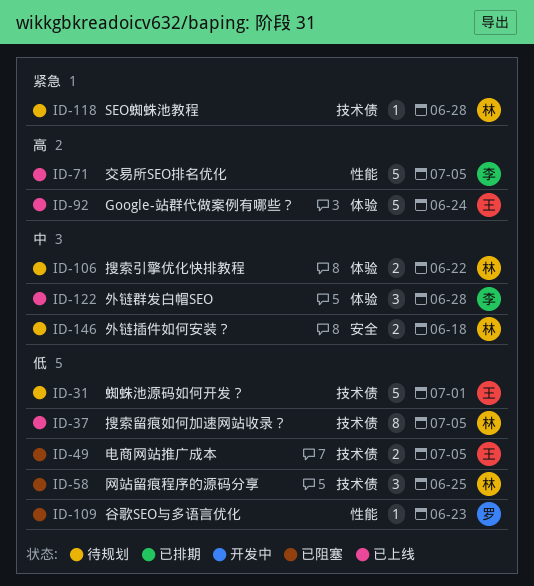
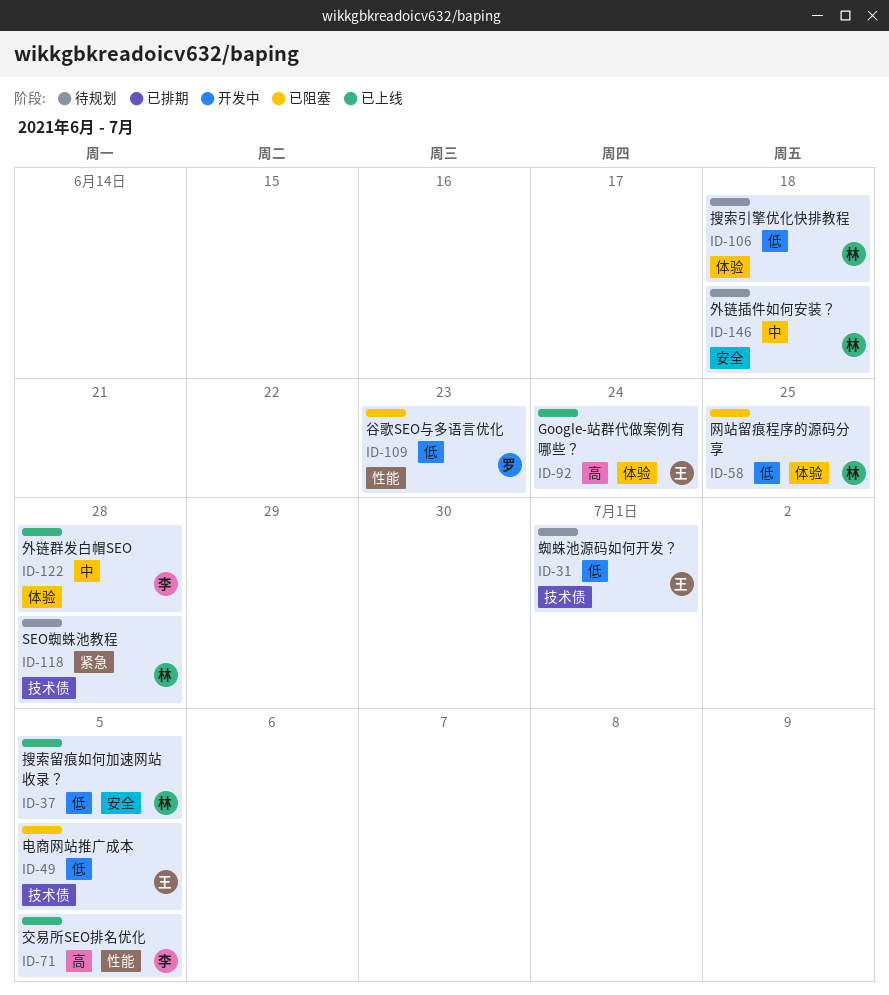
ID-37, label: 技术债 -> 安全
ID-58, label: 技术债 -> 体验
ID-106, priority: 中 -> 低
ID-106, due: Jun 22 -> Jun 18

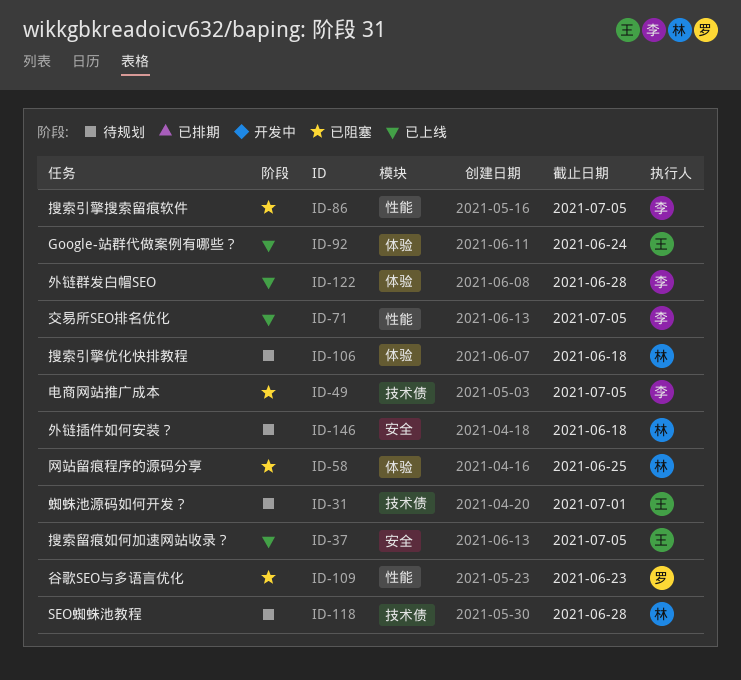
ID-37, owner: 林 -> 王
ID-49, owner: 王 -> 李
ID-86: none -> present

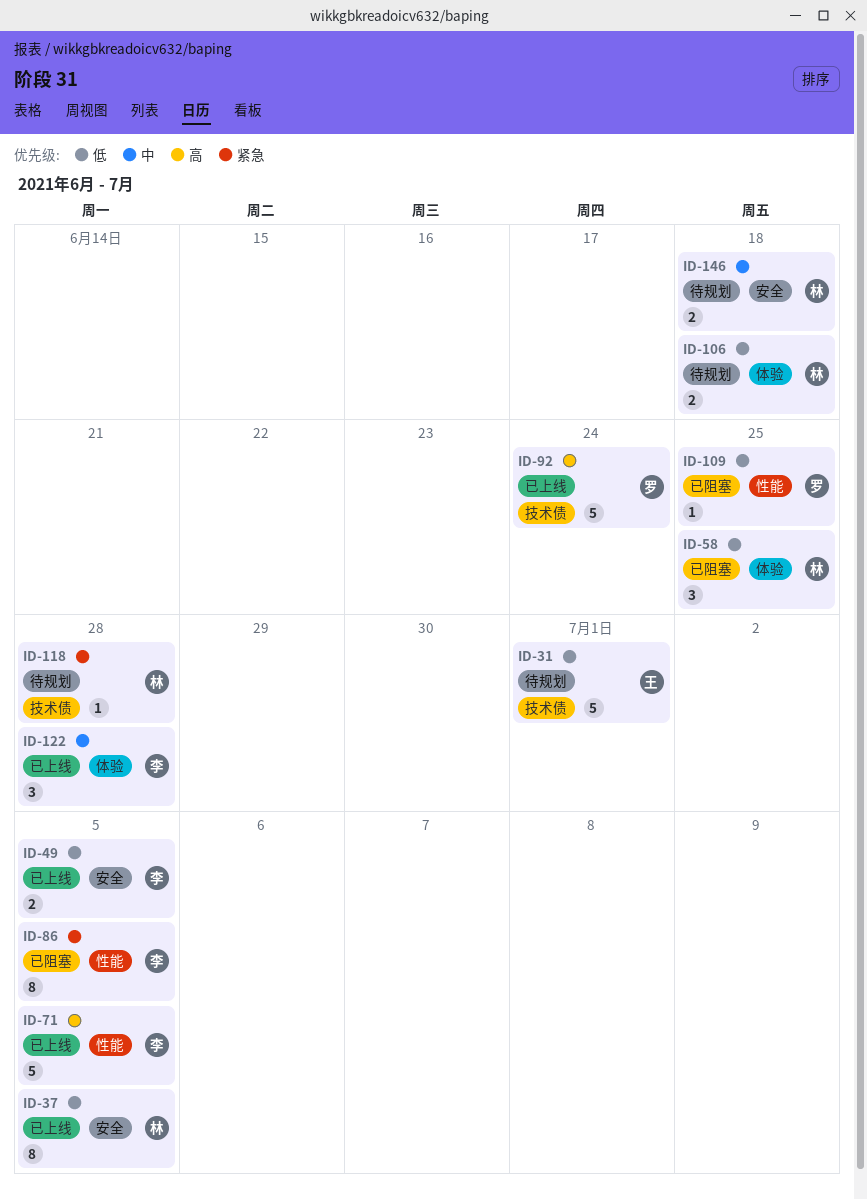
ID-37, owner: 王 -> 林
ID-49, status: 已阻塞 -> 已上线
ID-49, label: 技术债 -> 安全
ID-92, owner: 王 -> 罗
ID-92, label: 体验 -> 技术债
ID-109, due: Jun 23 -> Jun 25

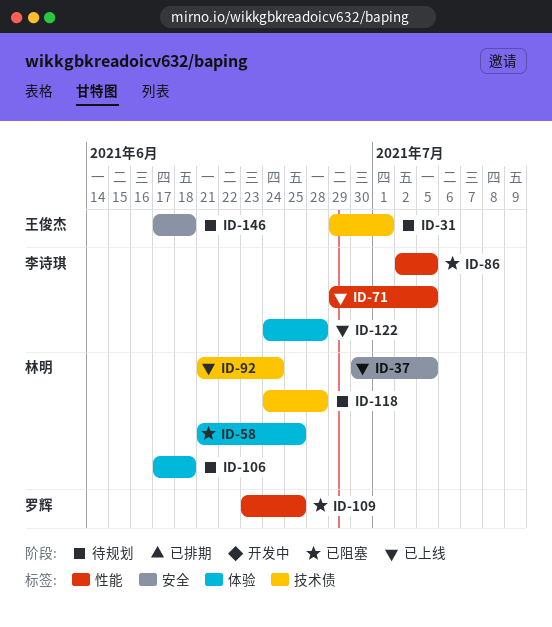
ID-49: present -> none
ID-92, owner: 罗辉 -> 林明
ID-146, owner: 林明 -> 王俊杰

